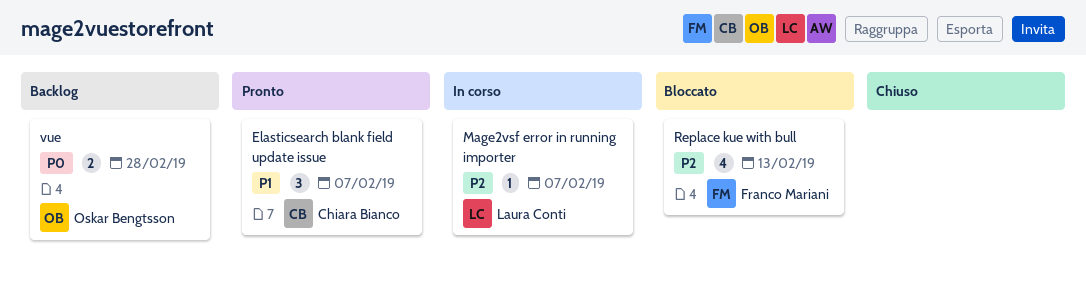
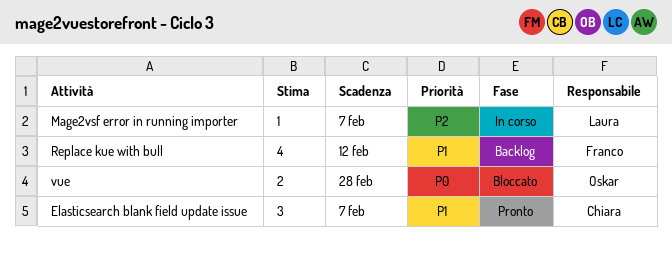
Replace kue with bull, status: Bloccato -> Backlog
Replace kue with bull, priority: P2 -> P1
Replace kue with bull, due: Feb 13 -> Feb 12
vue, status: Backlog -> Bloccato

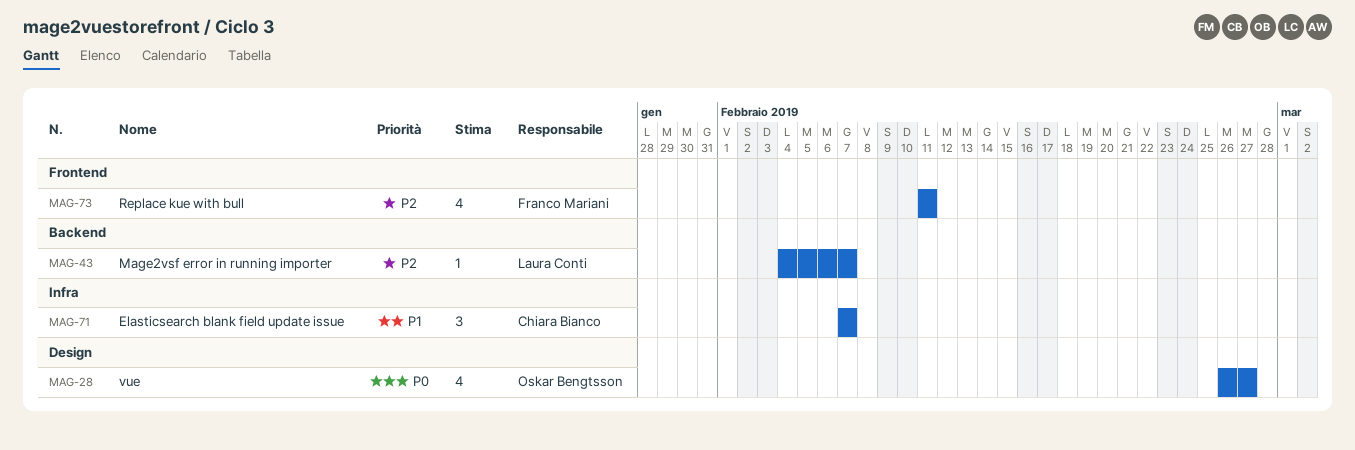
Replace kue with bull, priority: P1 -> P2
Replace kue with bull, due: Feb 12 -> Feb 11
vue, estimate: 2 -> 4
vue, due: Feb 28 -> Feb 27

